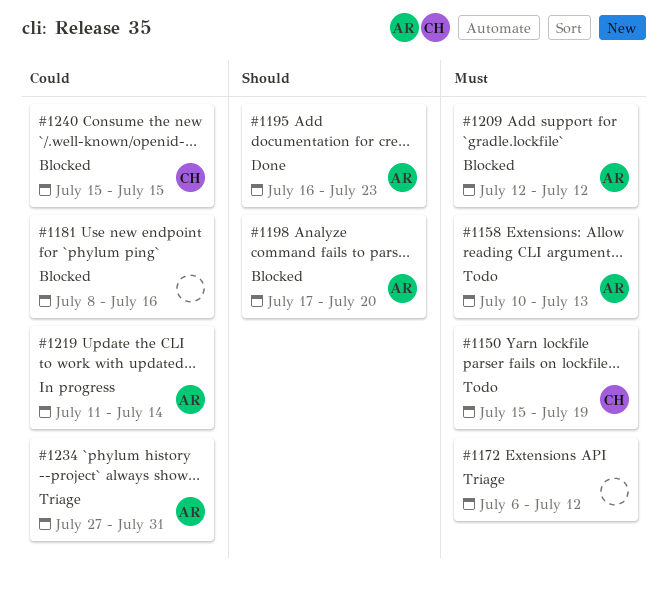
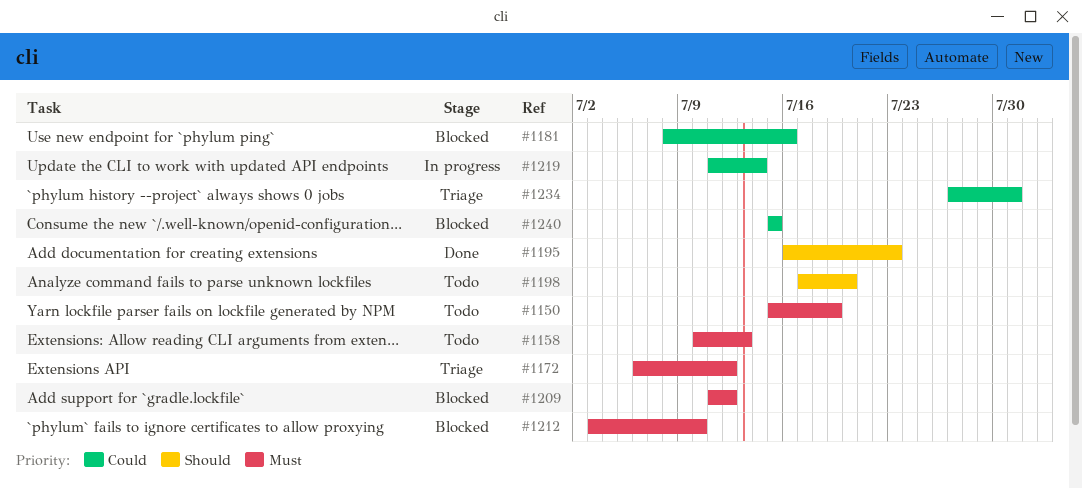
#1198, status: Blocked -> Todo
#1209, start: Jul 12 -> Jul 11
#1212: none -> present

